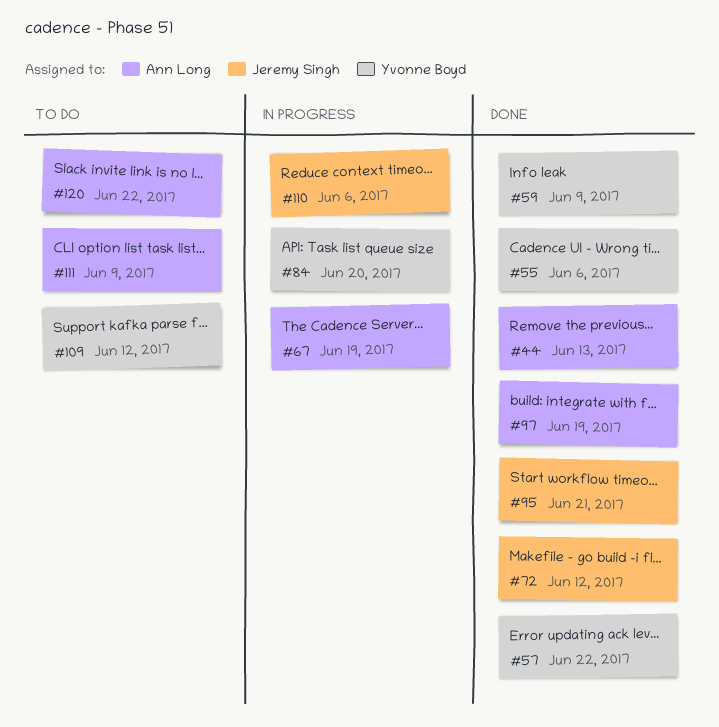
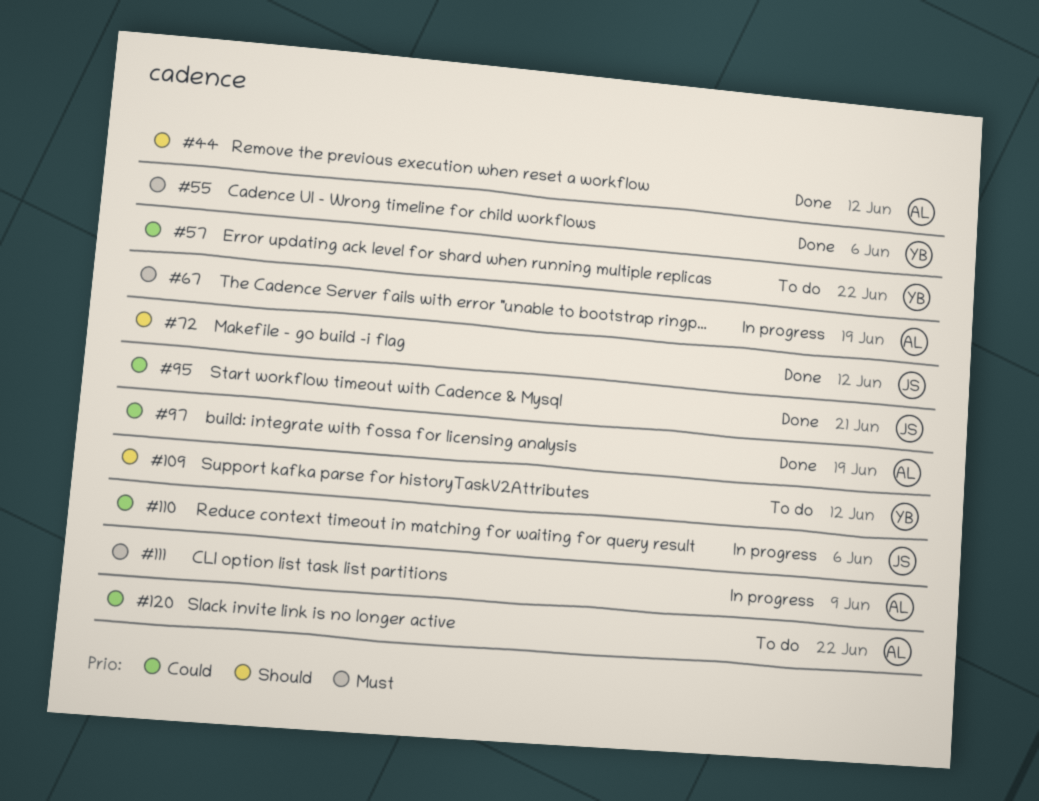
#44, due: Jun 13 -> Jun 12
#57, status: Done -> To do
#59: present -> none
#84: present -> none
#111, status: To do -> In progress

